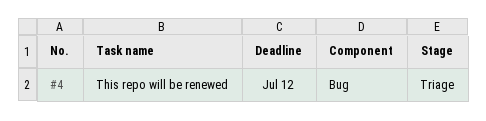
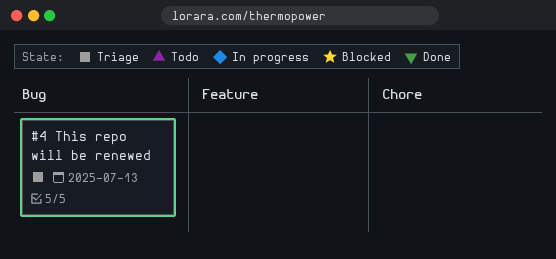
#4, due: Jul 12 -> Jul 13

